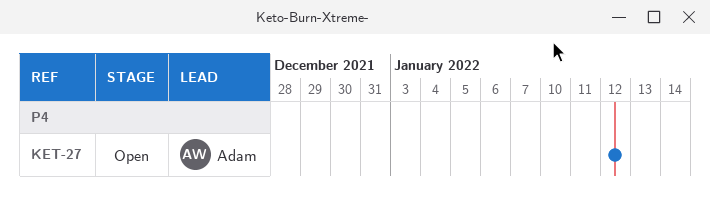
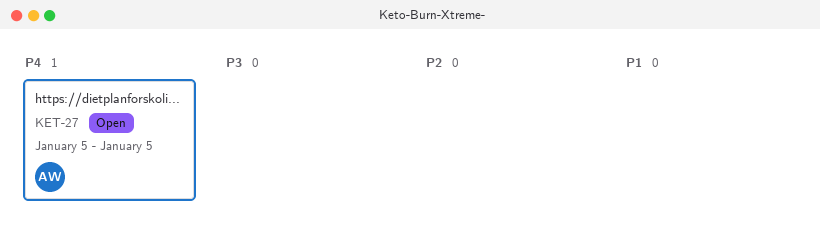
KET-27, start: Jan 12 -> Jan 5
KET-27, due: Jan 12 -> Jan 5

